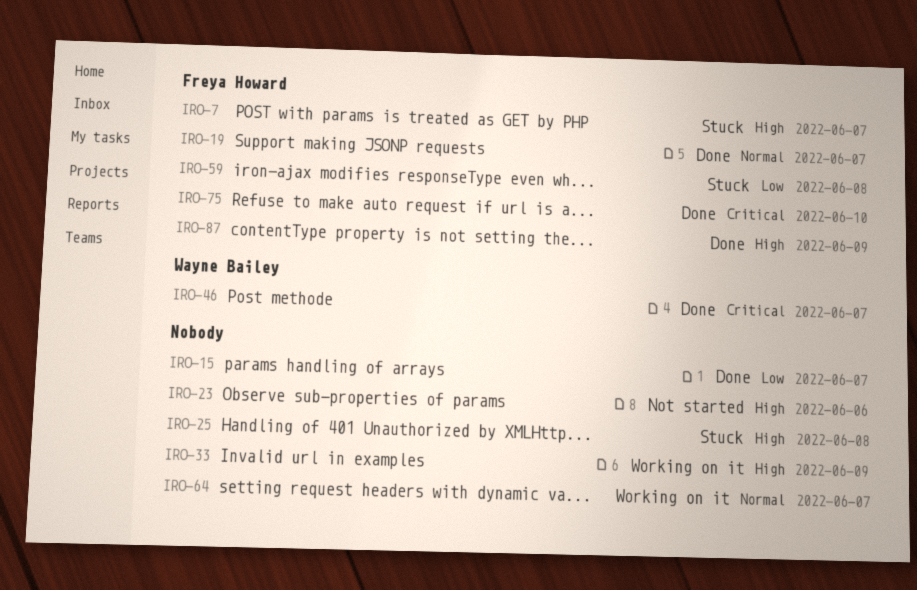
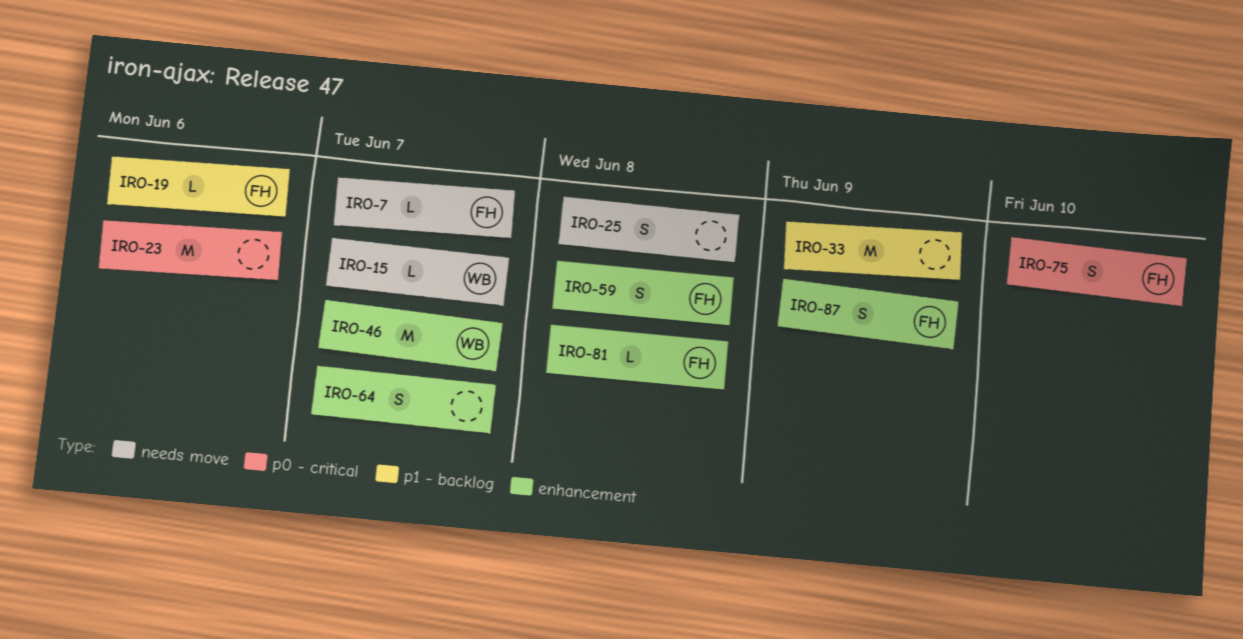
IRO-15, owner: none -> Wayne Bailey
IRO-19, due: Jun 7 -> Jun 6
IRO-81: none -> present

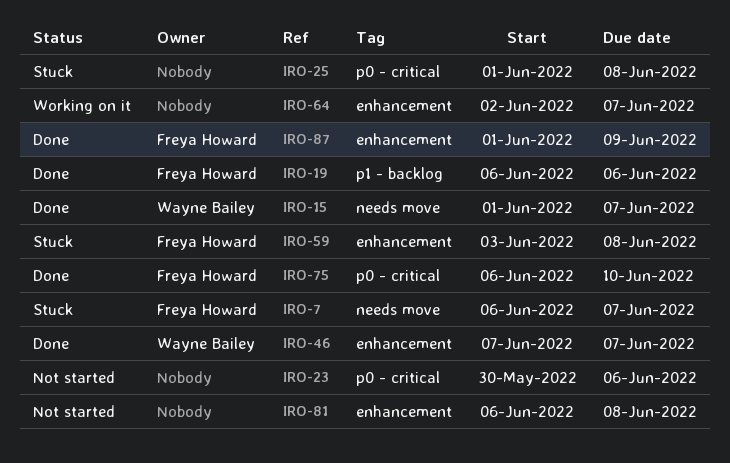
IRO-25, label: needs move -> p0 - critical
IRO-33: present -> none
IRO-81, owner: Freya Howard -> none

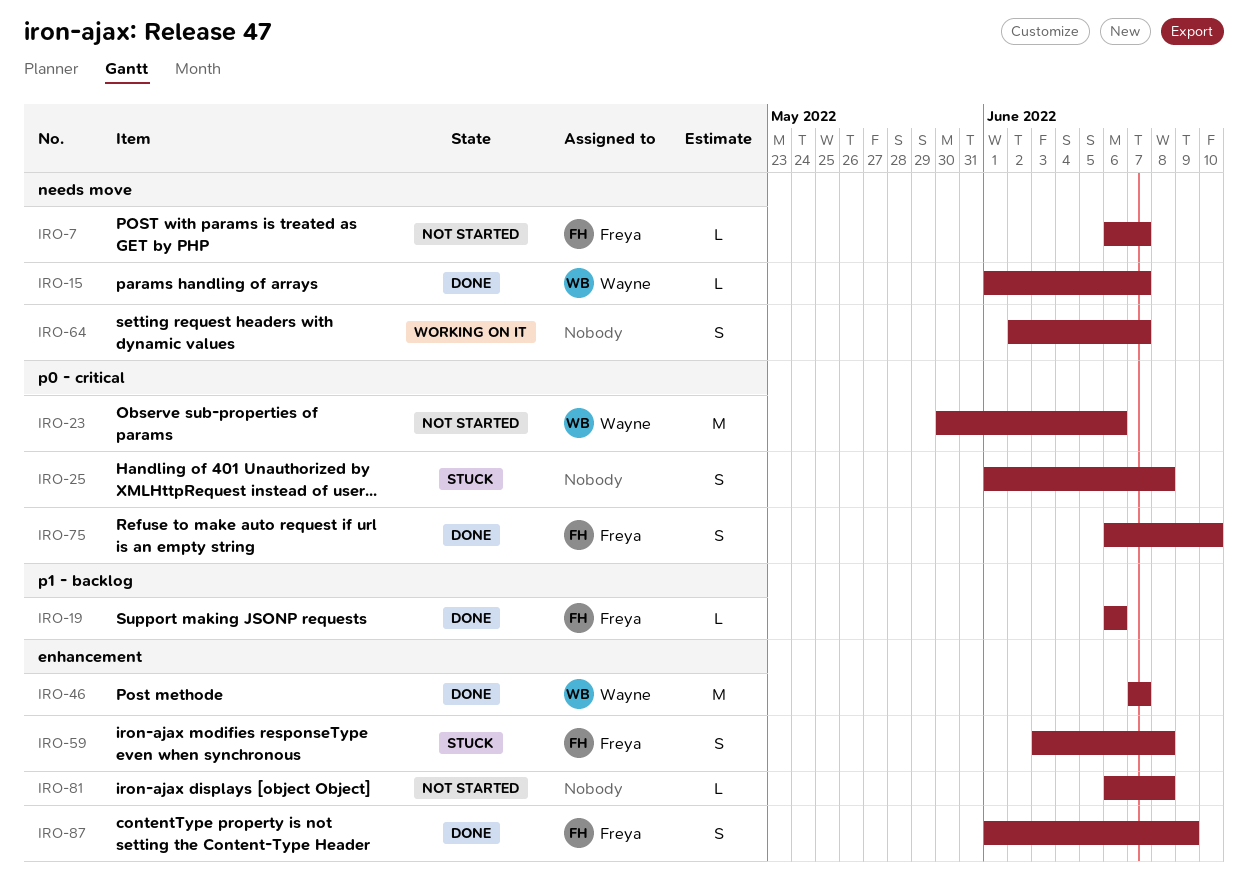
IRO-7, status: Stuck -> Not started
IRO-23, owner: none -> Wayne Bailey
IRO-64, label: enhancement -> needs move

